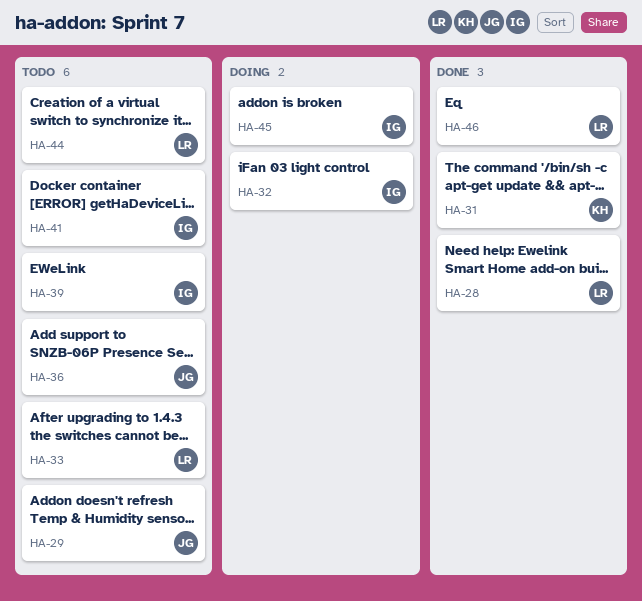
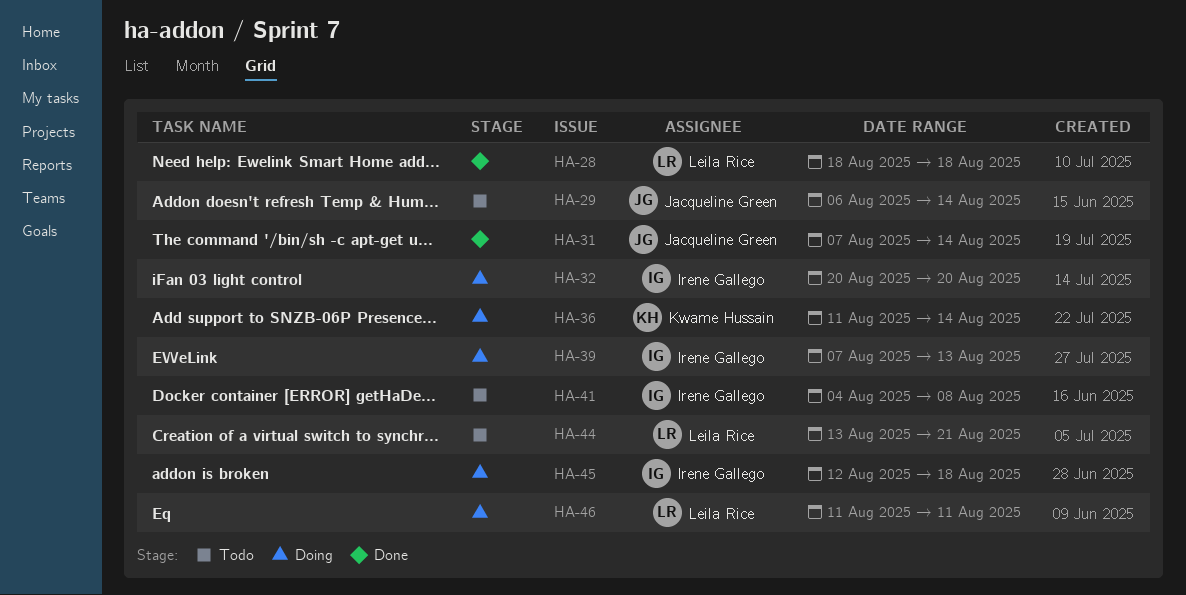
HA-31, owner: Kwame Hussain -> Jacqueline Green
HA-33: present -> none
HA-36, status: Todo -> Doing
HA-36, owner: Jacqueline Green -> Kwame Hussain
HA-39, status: Todo -> Doing
HA-46, status: Done -> Doing

